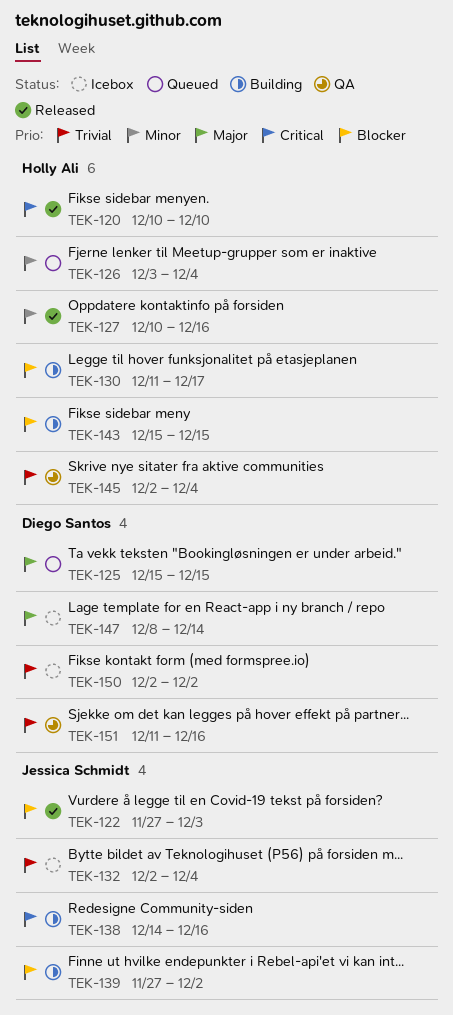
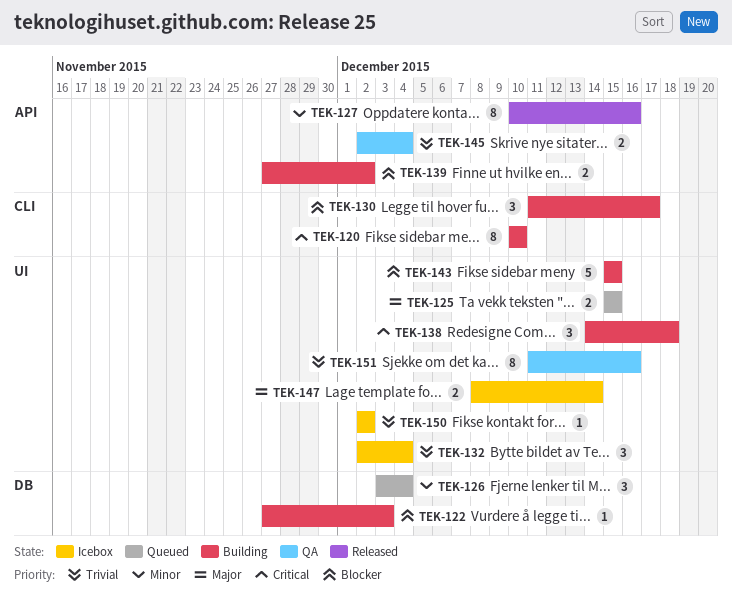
TEK-120, status: Released -> Building
TEK-122, status: Released -> Building
TEK-138, due: Dec 16 -> Dec 18

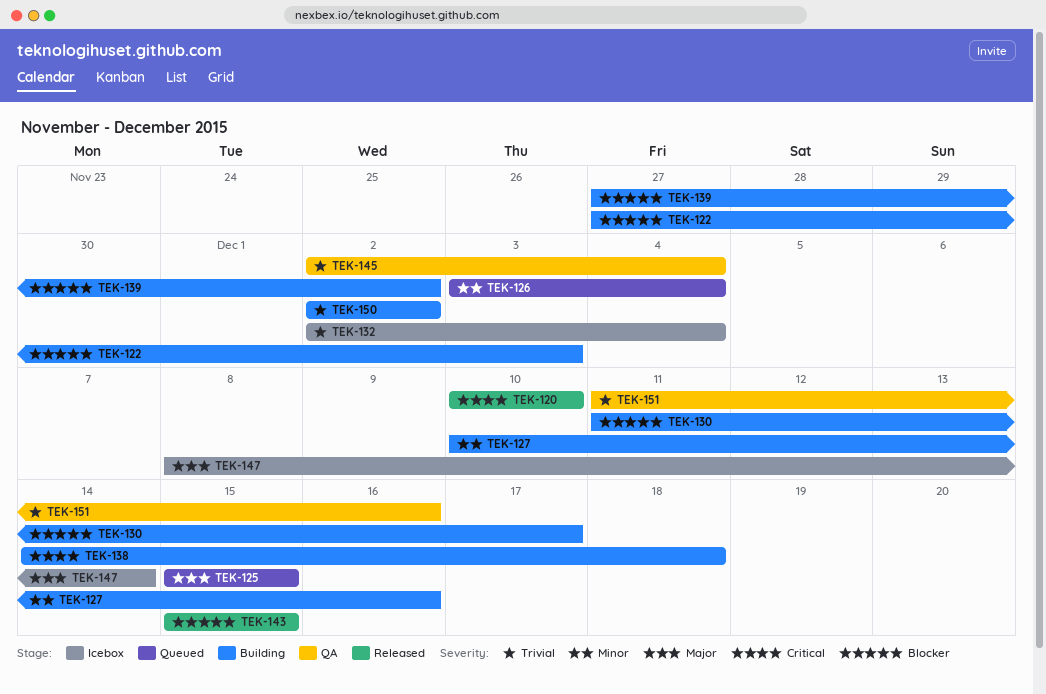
TEK-120, status: Building -> Released
TEK-127, status: Released -> Building
TEK-143, status: Building -> Released
TEK-150, status: Icebox -> Building

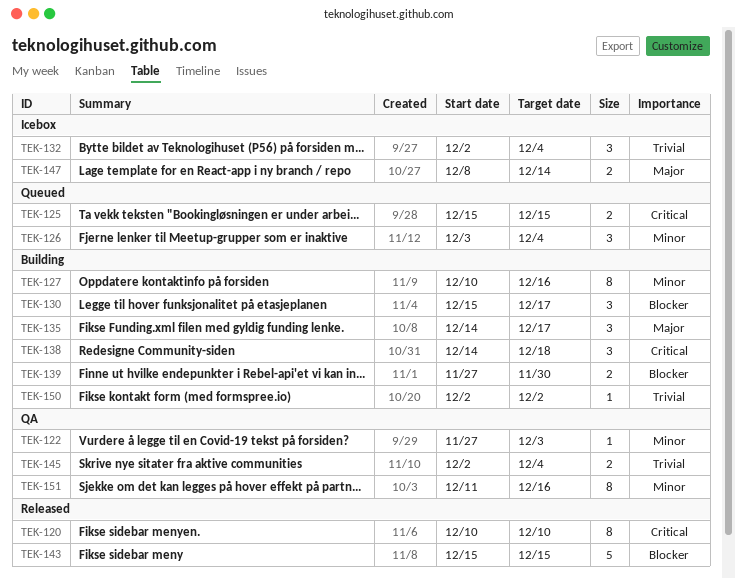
TEK-122, status: Building -> QA
TEK-122, priority: Blocker -> Minor
TEK-125, priority: Major -> Critical
TEK-130, start: Dec 11 -> Dec 15
TEK-135: none -> present
TEK-139, due: Dec 2 -> Nov 30
TEK-151, priority: Trivial -> Minor

